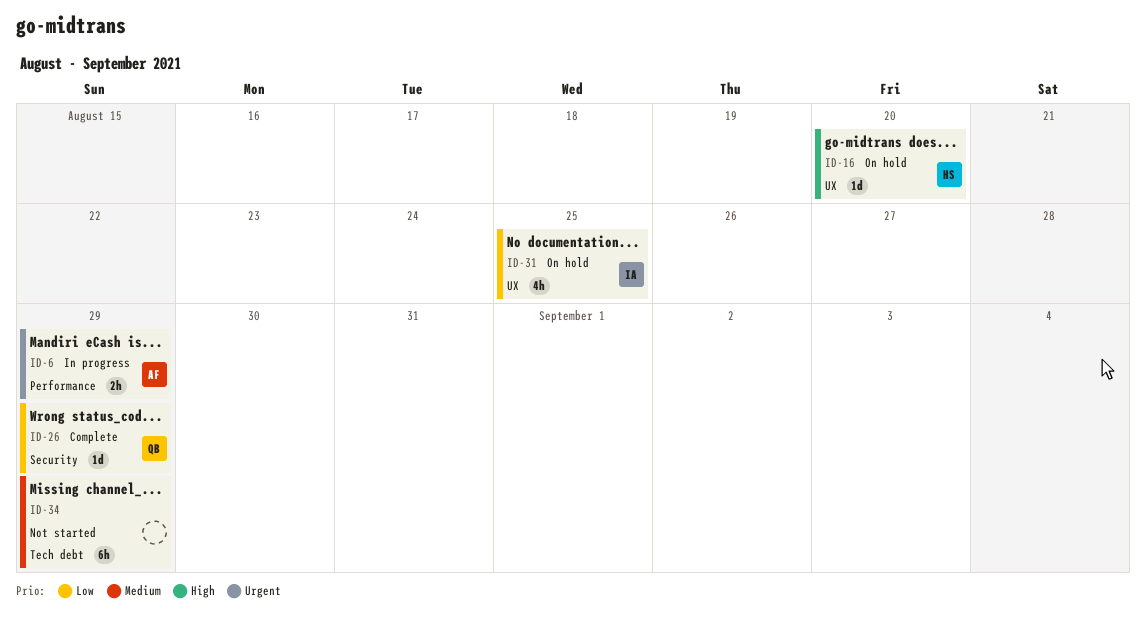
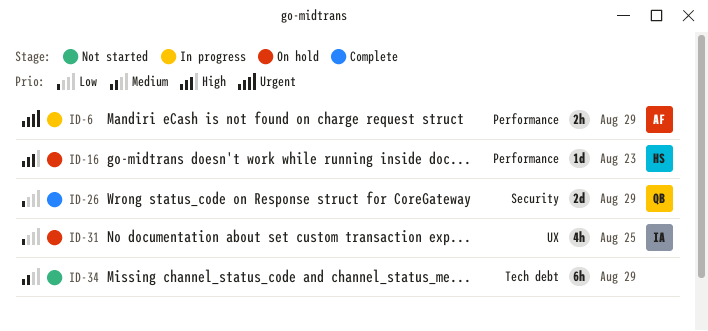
ID-16, label: UX -> Performance
ID-16, due: Aug 20 -> Aug 23
ID-26, estimate: 1d -> 2d

